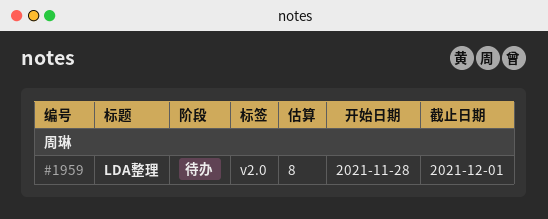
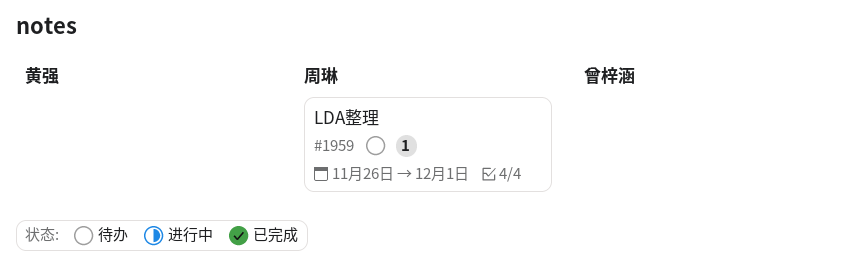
#1959, estimate: 8 -> 1
#1959, start: Nov 28 -> Nov 26

